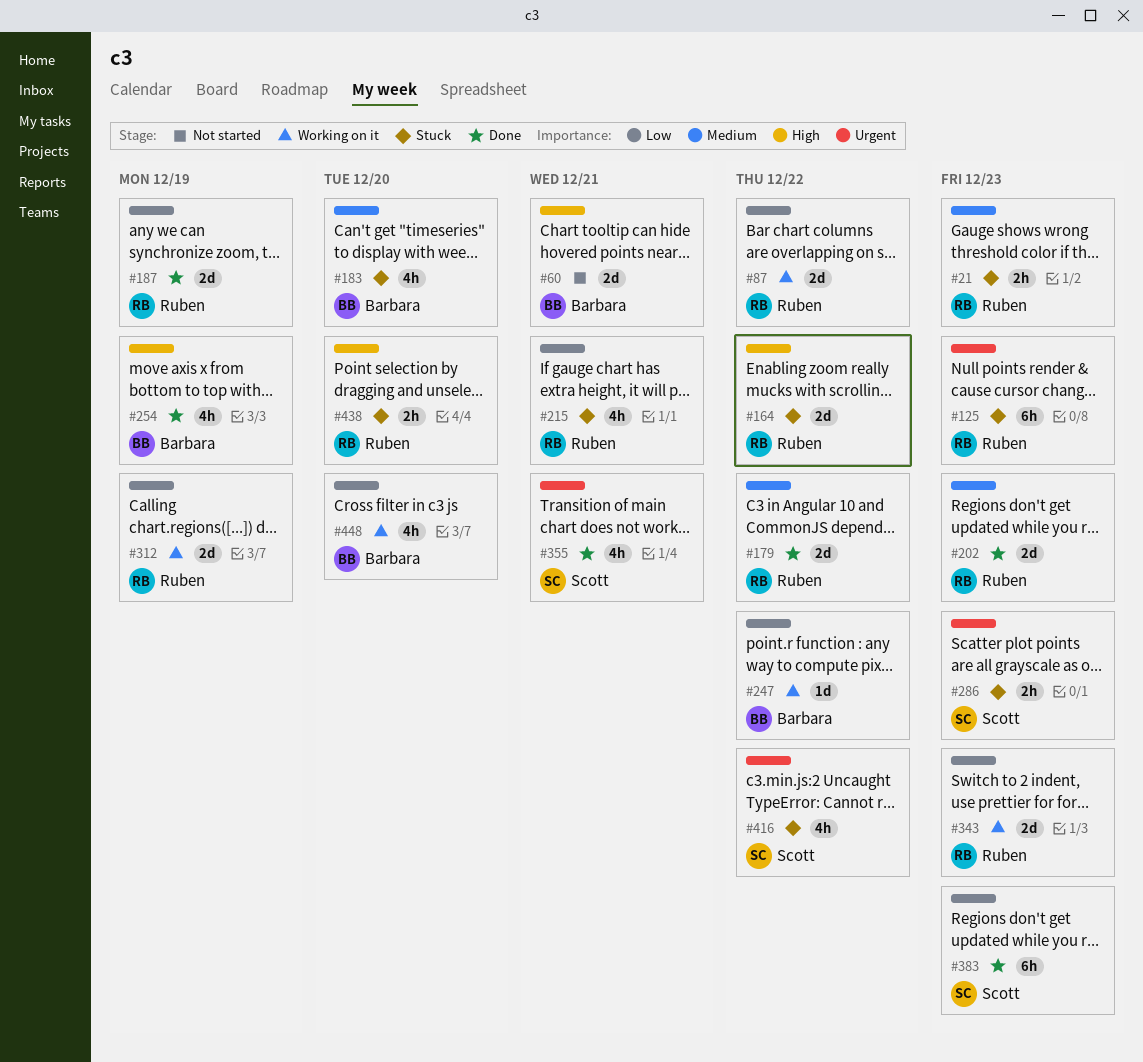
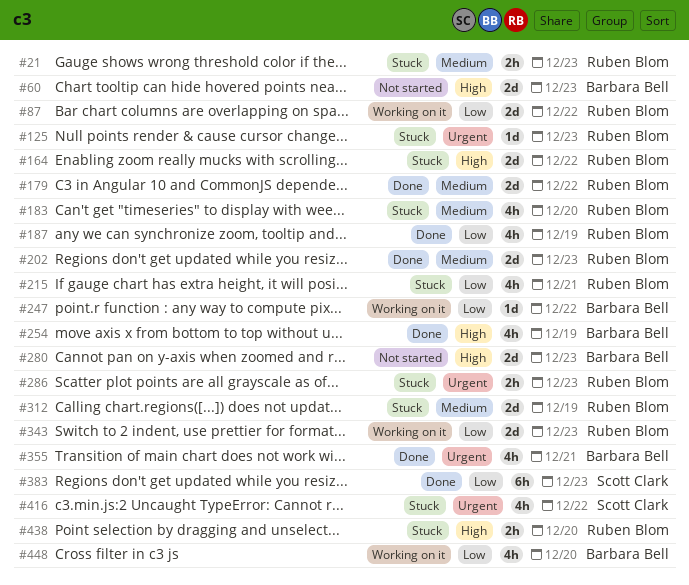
#60, due: Dec 21 -> Dec 23
#125, estimate: 6h -> 1d
#183, owner: Barbara Bell -> Ruben Blom
#187, estimate: 2d -> 4h
#280: none -> present
#286, owner: Scott Clark -> Ruben Blom
#312, status: Working on it -> Stuck
#312, priority: Low -> Medium
#355, owner: Scott Clark -> Barbara Bell

